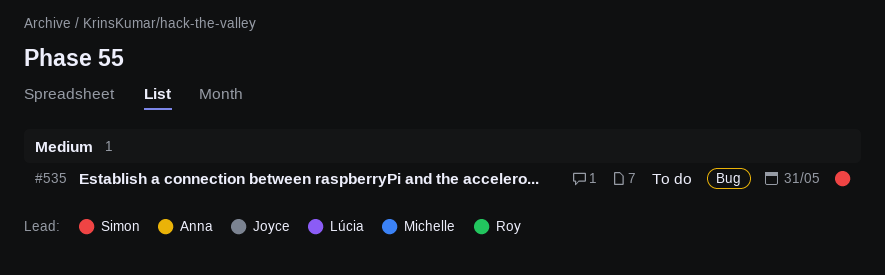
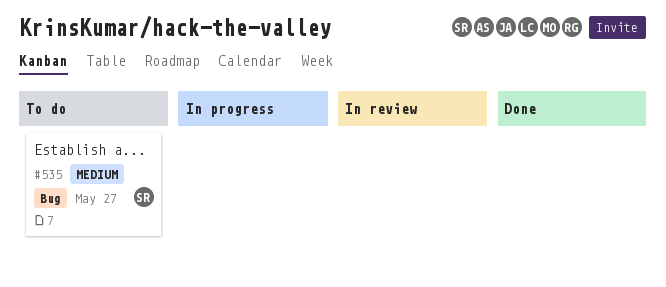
#535, due: May 31 -> May 27

